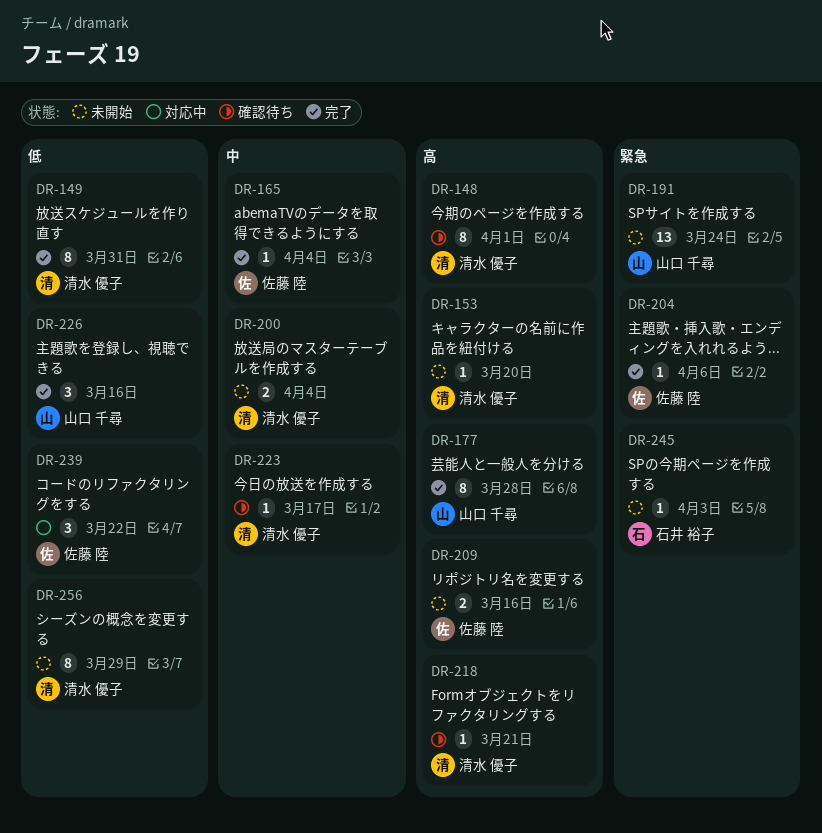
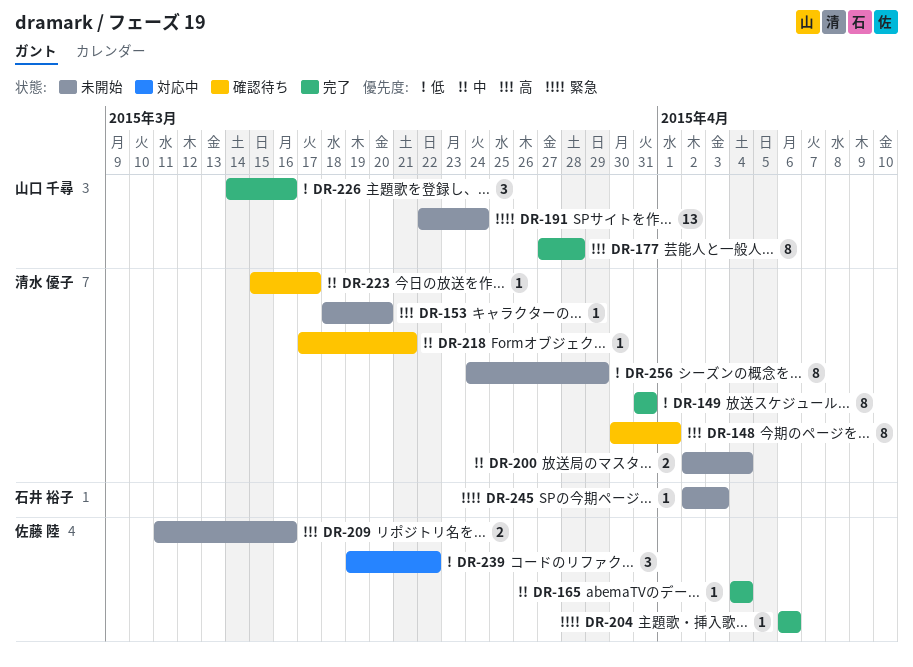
DR-218, priority: 高 -> 中

